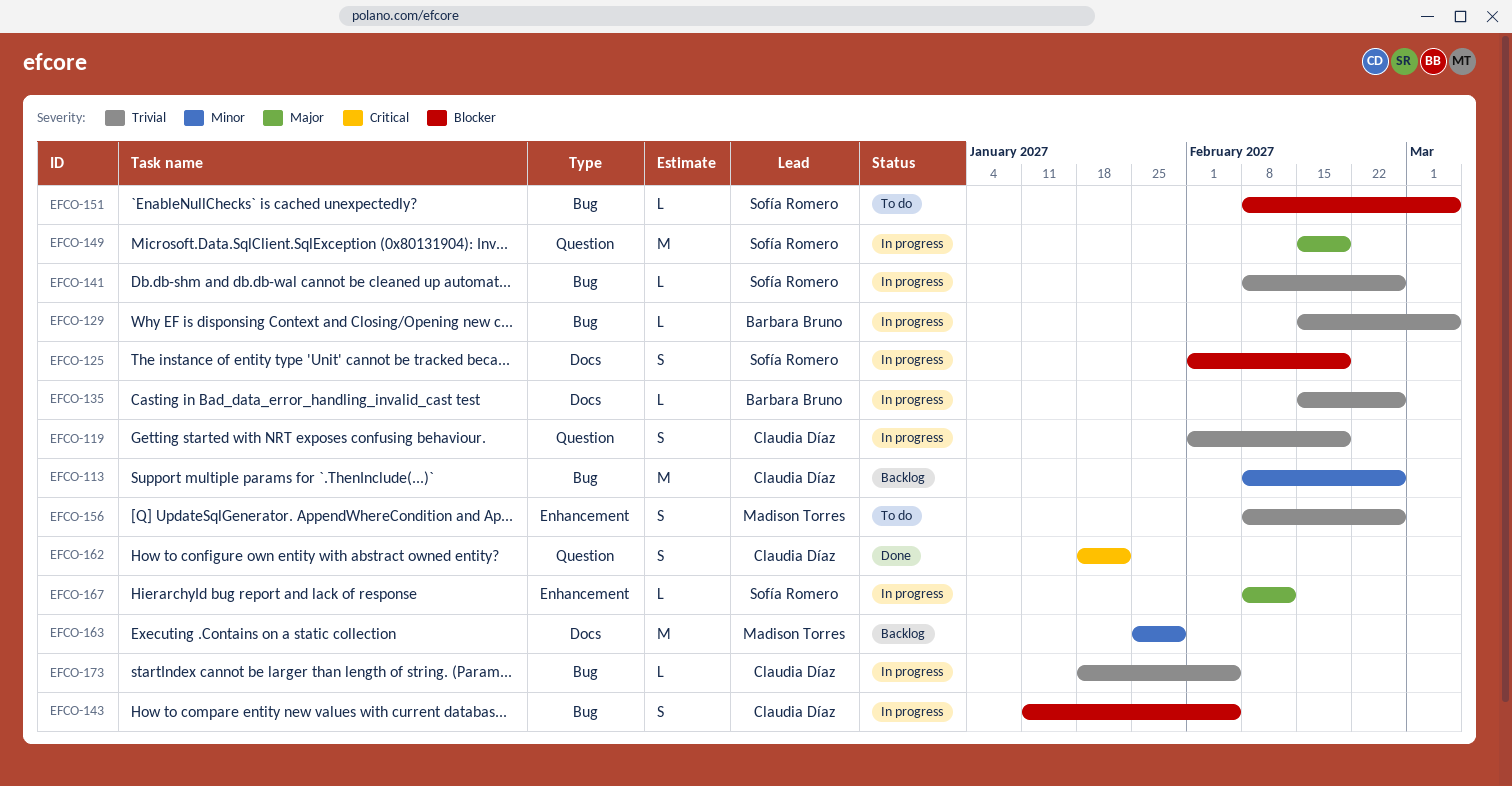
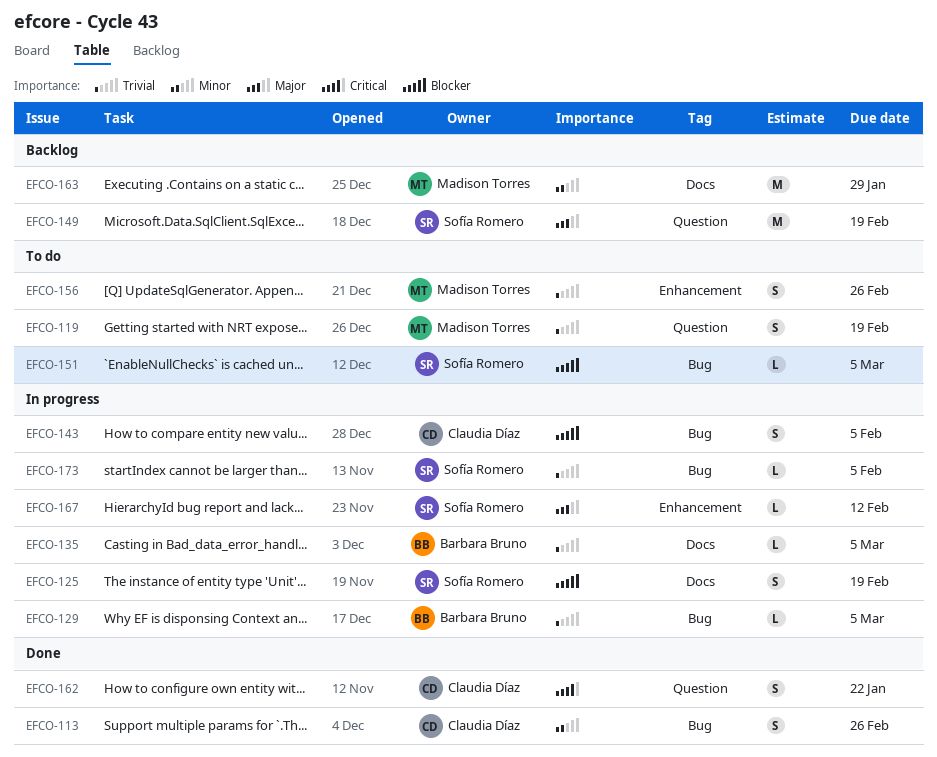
EFCO-113, status: Backlog -> Done
EFCO-113, estimate: M -> S
EFCO-119, status: In progress -> To do
EFCO-119, owner: Claudia Díaz -> Madison Torres
EFCO-135, due: Feb 26 -> Mar 5
EFCO-141: present -> none
EFCO-149, status: In progress -> Backlog
EFCO-173, owner: Claudia Díaz -> Sofía Romero

